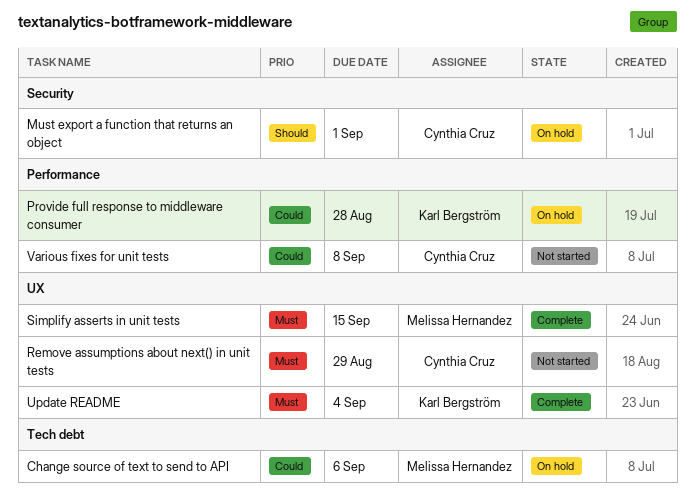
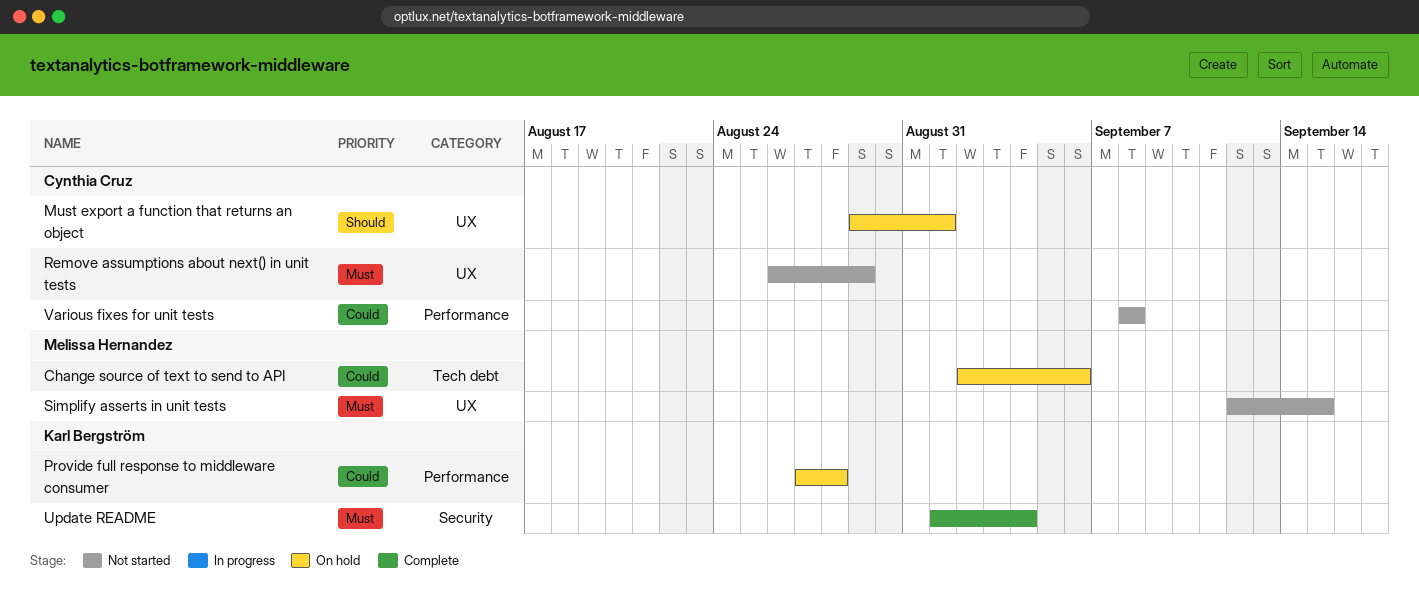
Must export a function that returns an object, label: Security -> UX
Simplify asserts in unit tests, status: Complete -> Not started
Update README, label: UX -> Security

